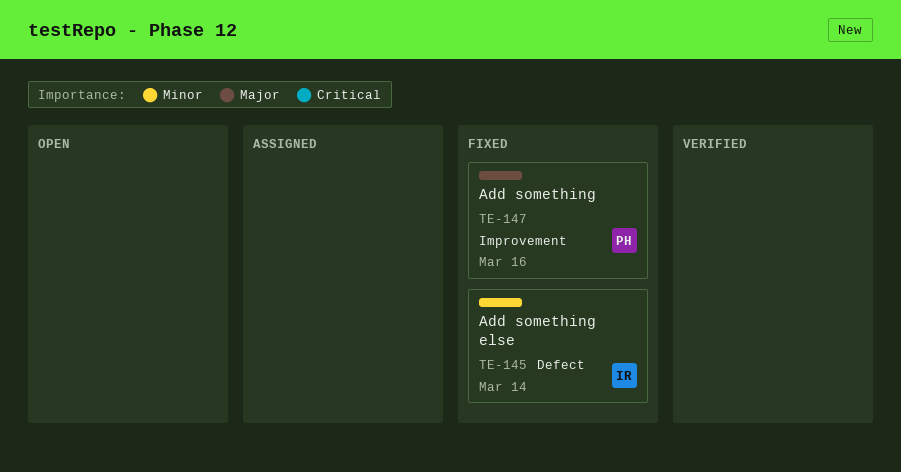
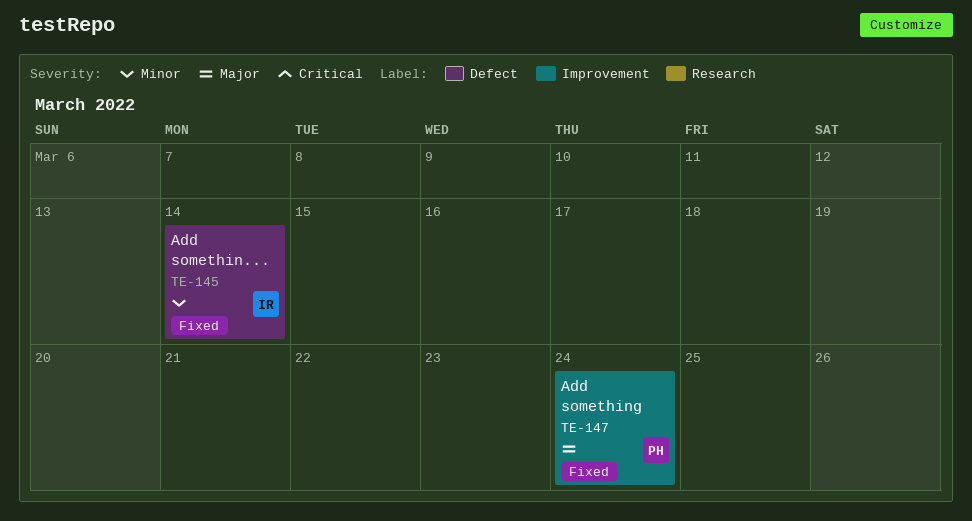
TE-147, due: Mar 16 -> Mar 24

